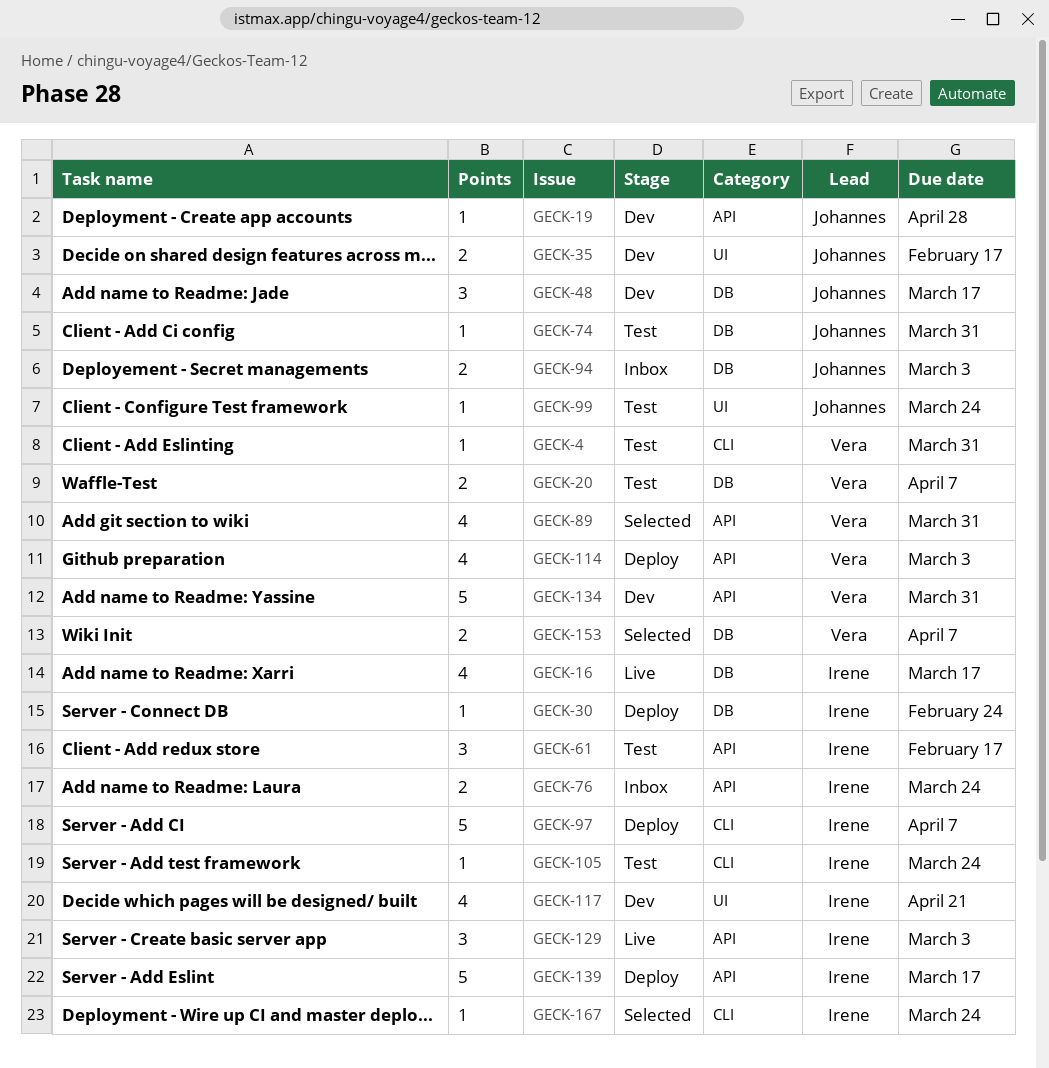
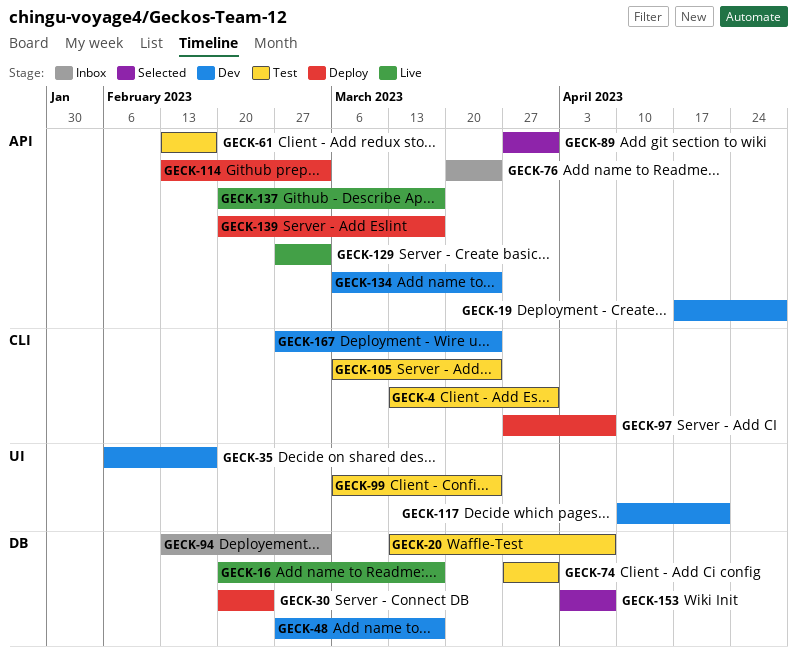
GECK-134, due: Mar 31 -> Mar 24
GECK-137: none -> present
GECK-167, status: Selected -> Dev

